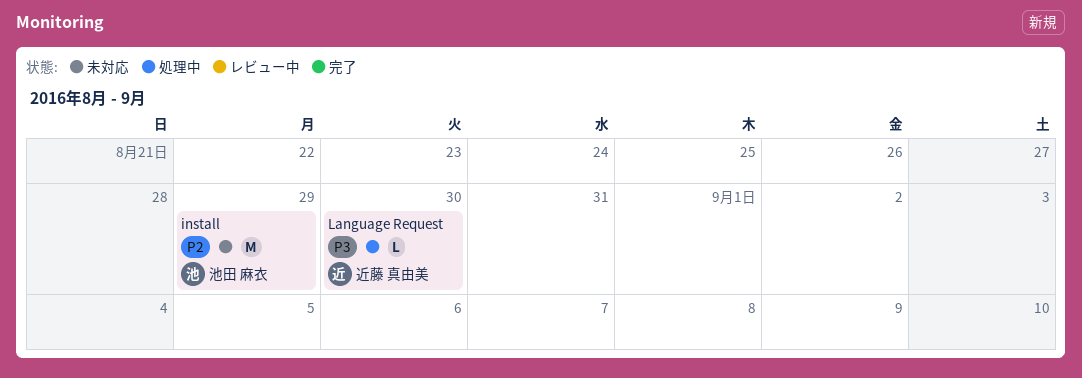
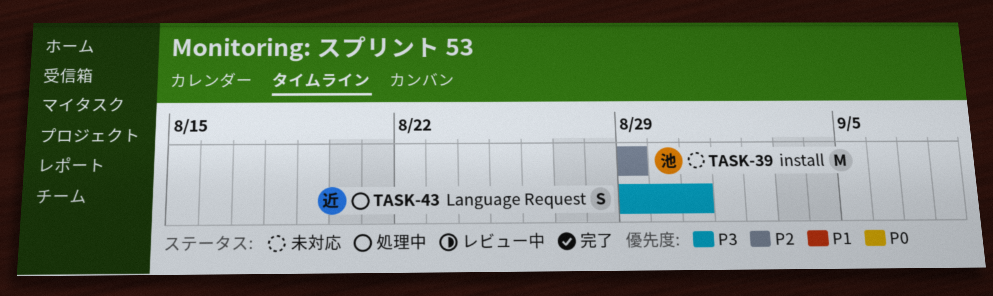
Language Request, estimate: L -> S
Language Request, due: Aug 30 -> Aug 31

